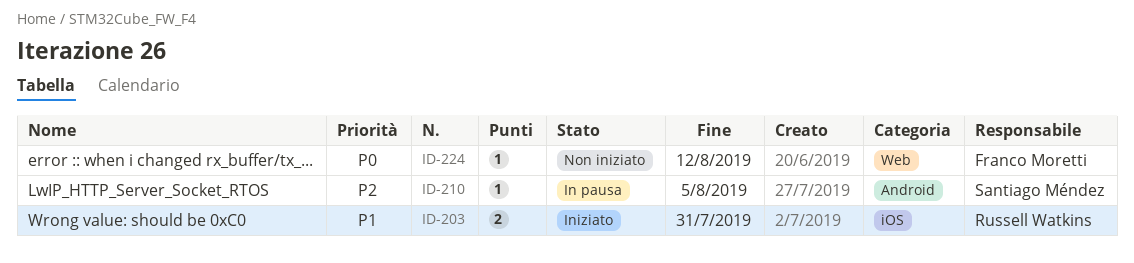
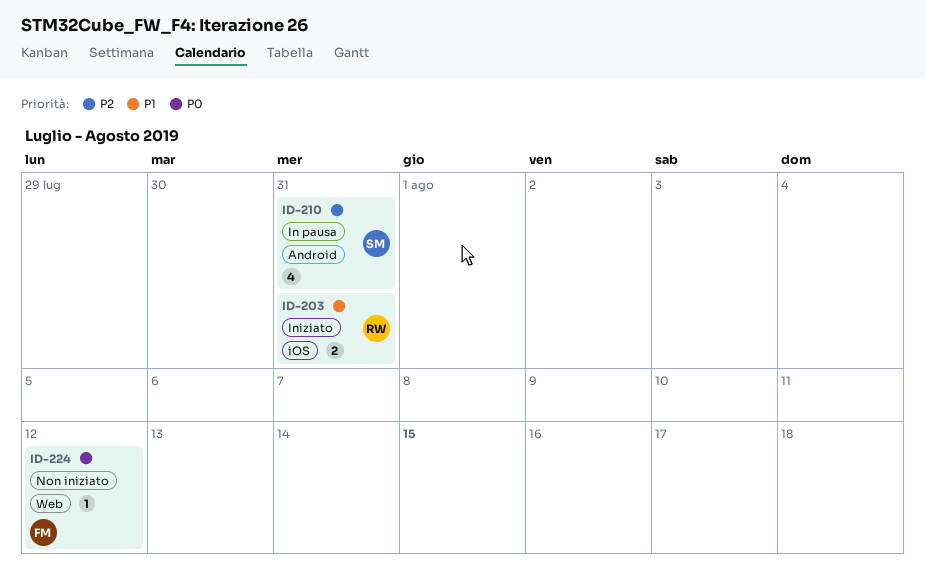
ID-210, estimate: 1 -> 4
ID-210, due: Aug 5 -> Jul 31

